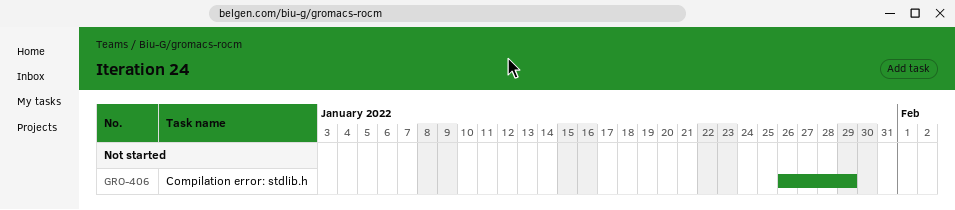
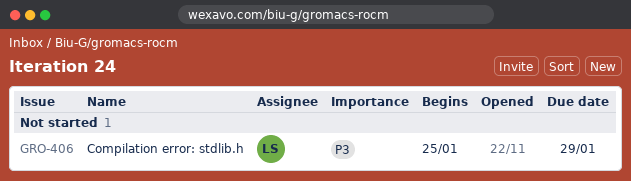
GRO-406, start: Jan 26 -> Jan 25

